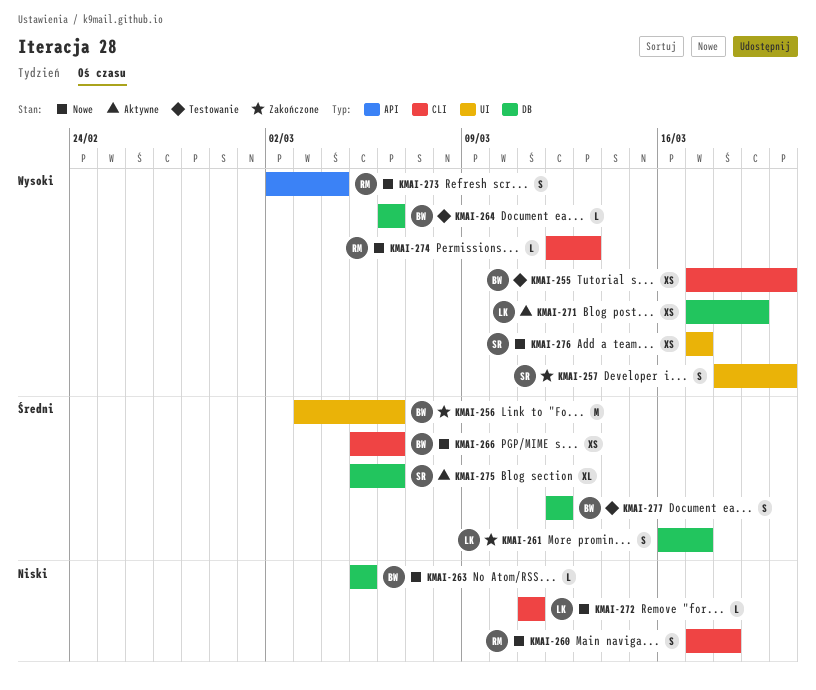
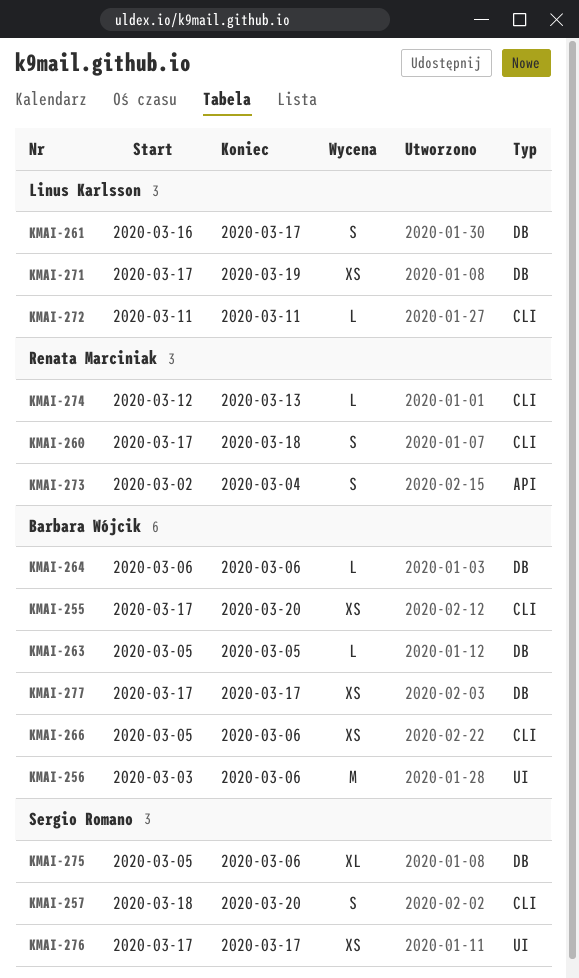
KMAI-257, label: UI -> CLI
KMAI-277, estimate: S -> XS
KMAI-277, start: Mar 12 -> Mar 17
KMAI-277, due: Mar 12 -> Mar 17

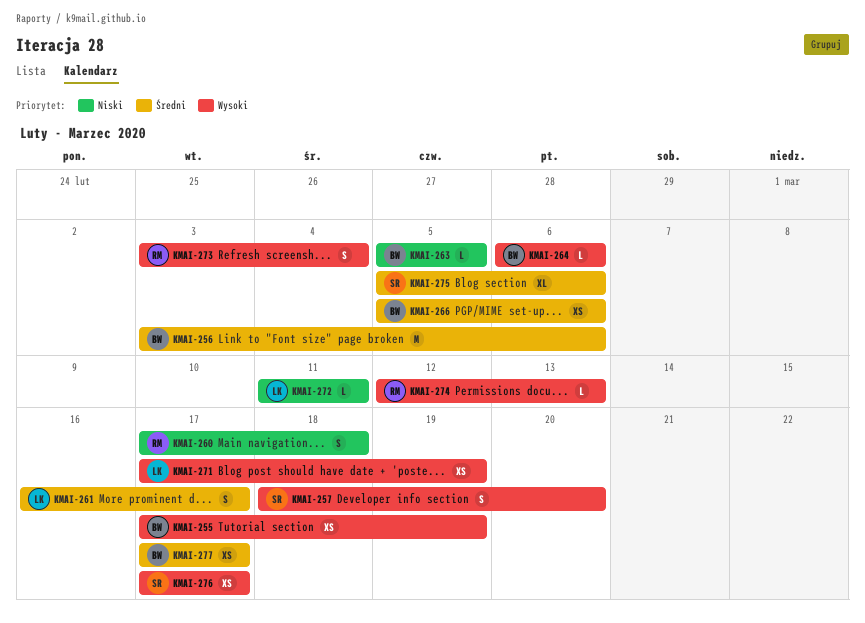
KMAI-255, due: Mar 20 -> Mar 19
KMAI-273, start: Mar 2 -> Mar 3

